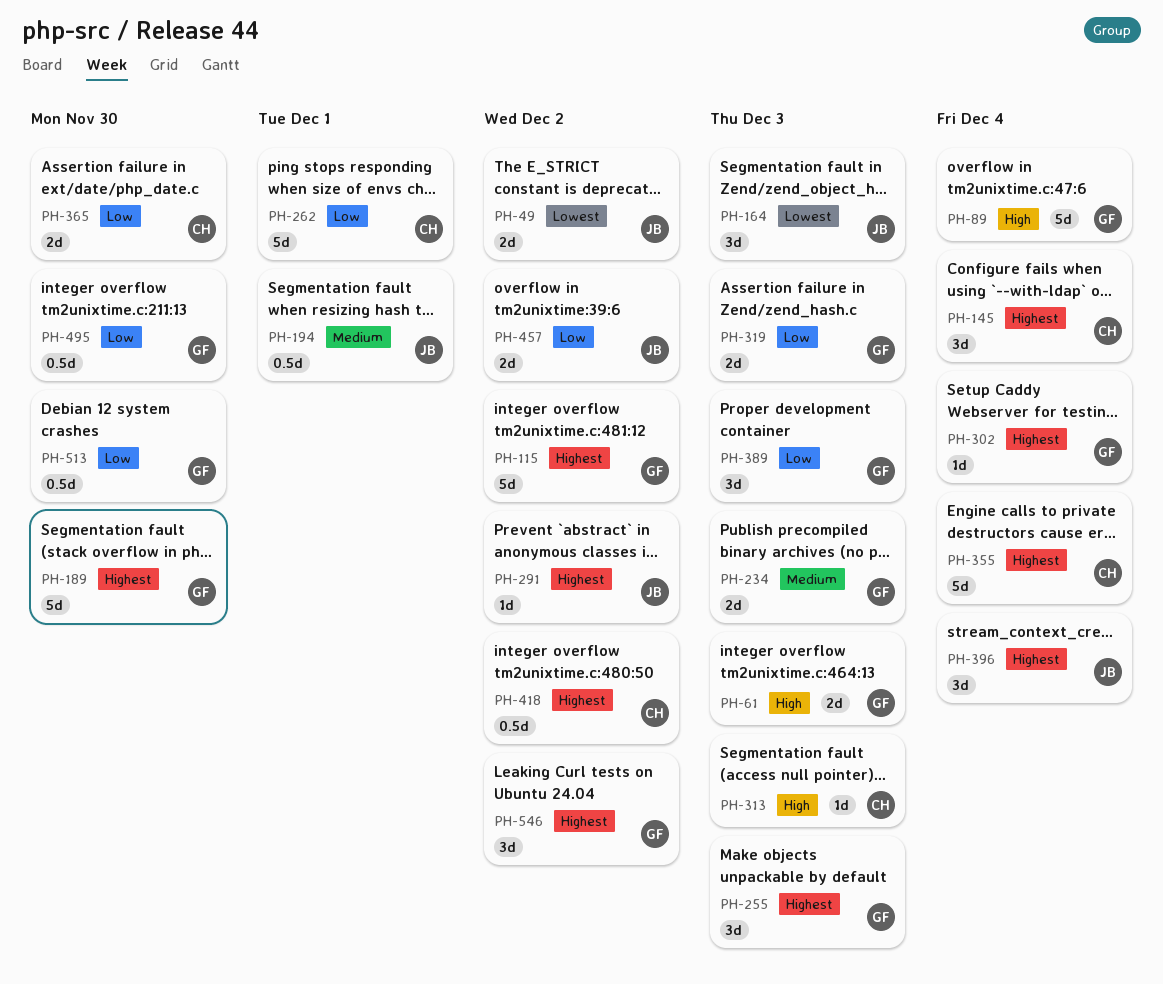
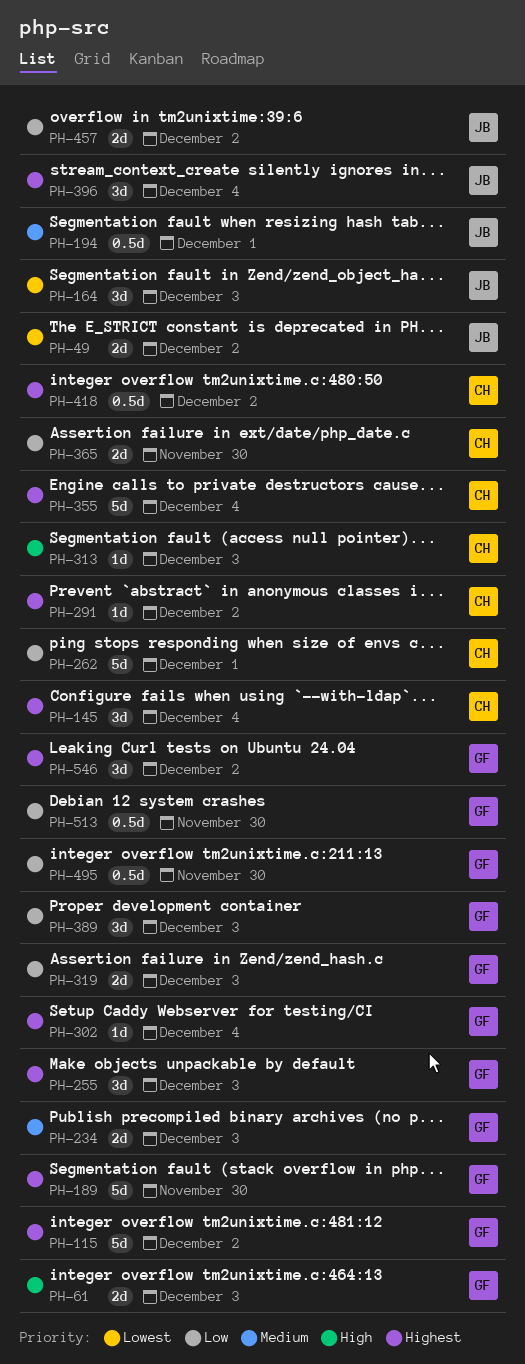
PH-89: present -> none
PH-291, owner: JB -> CH

